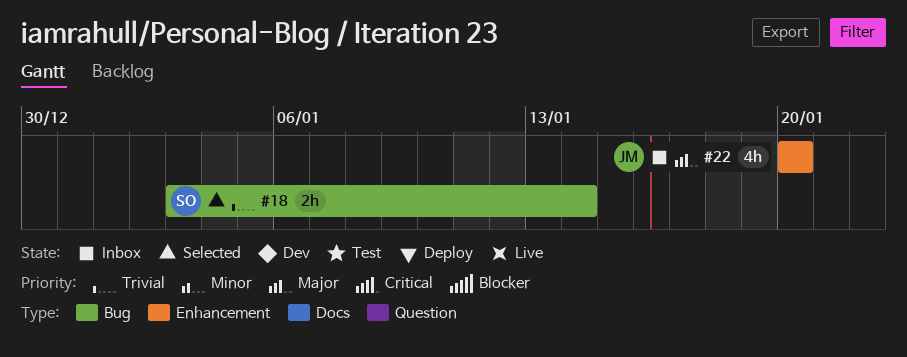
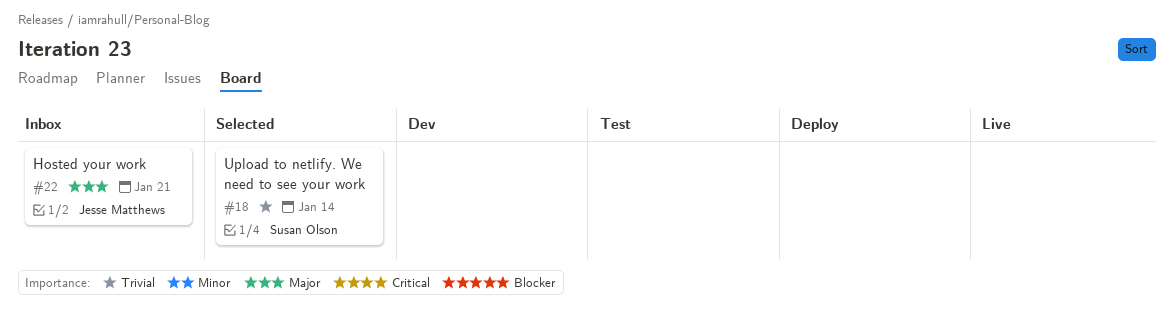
#22, due: Jan 20 -> Jan 21

